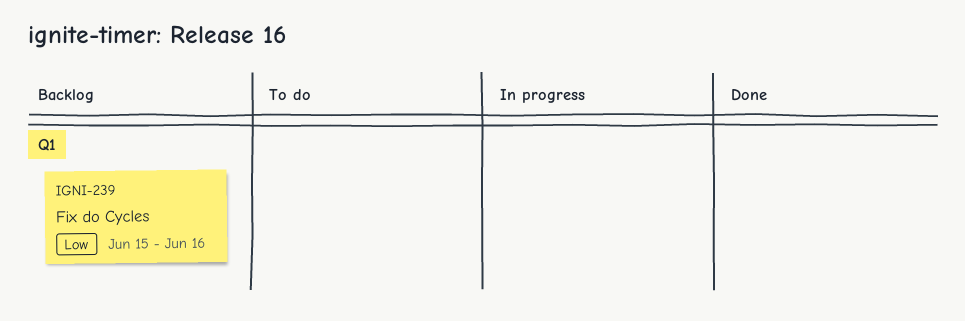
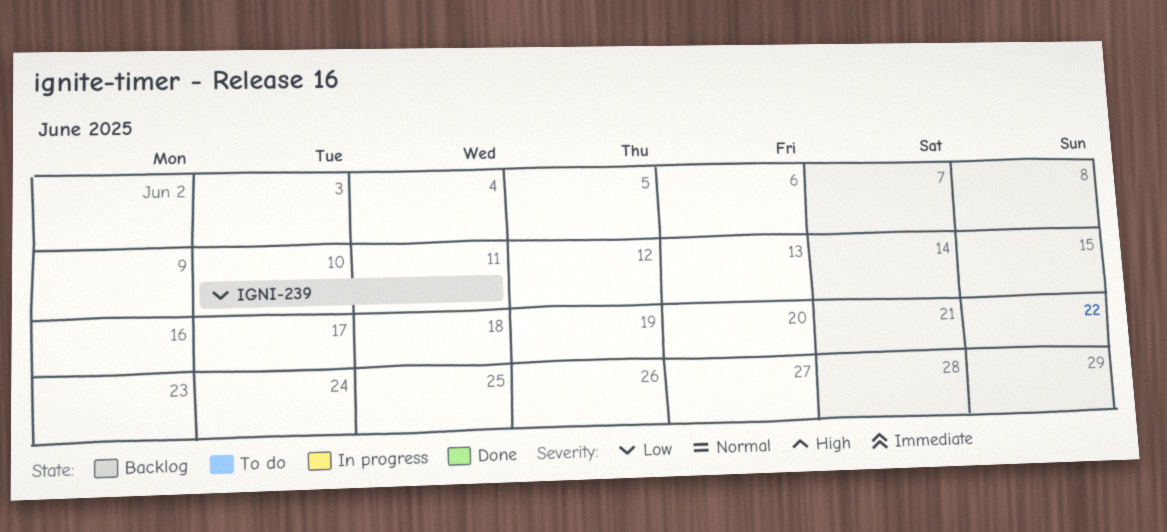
IGNI-239, start: Jun 15 -> Jun 10
IGNI-239, due: Jun 16 -> Jun 11

